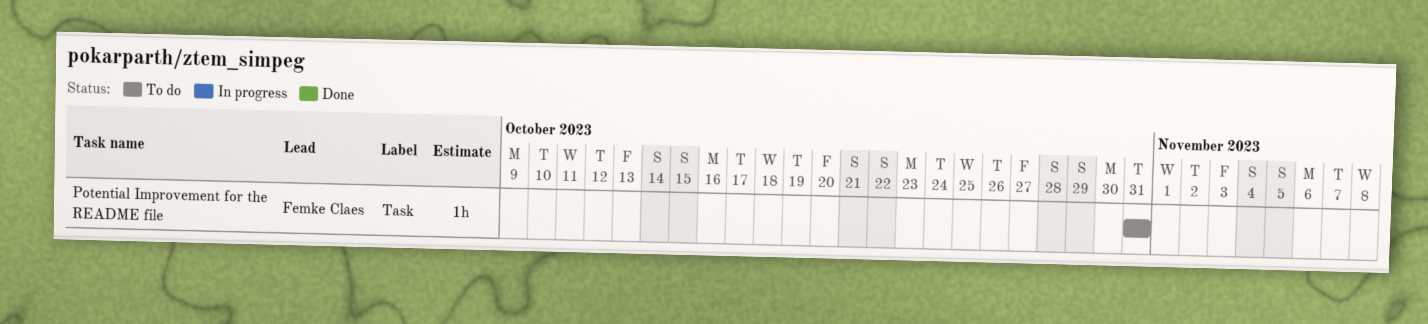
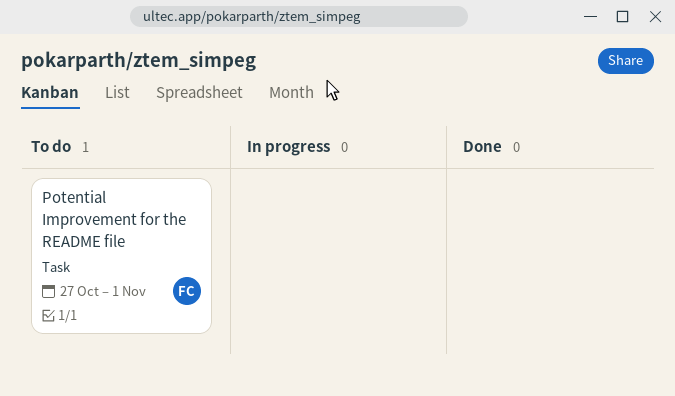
Potential Improvement for the README file, start: Oct 31 -> Oct 27
Potential Improvement for the README file, due: Oct 31 -> Nov 1

